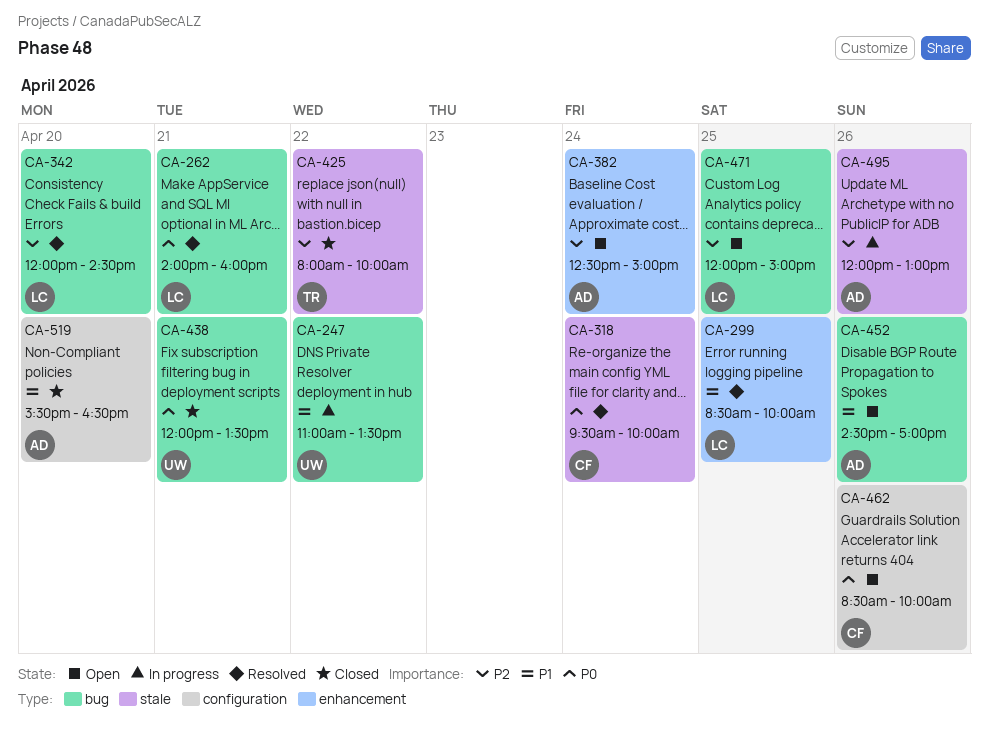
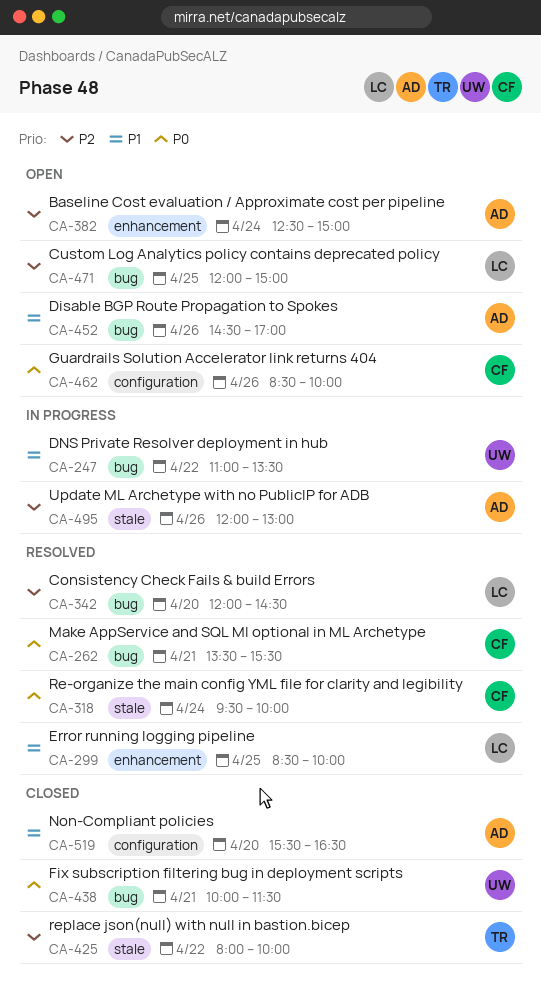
CA-262, owner: LC -> CF
CA-262, begins: 14:00 -> 13:30
CA-262, ends: 16:00 -> 15:30
CA-438, begins: 12:00 -> 10:00
CA-438, ends: 13:30 -> 11:30

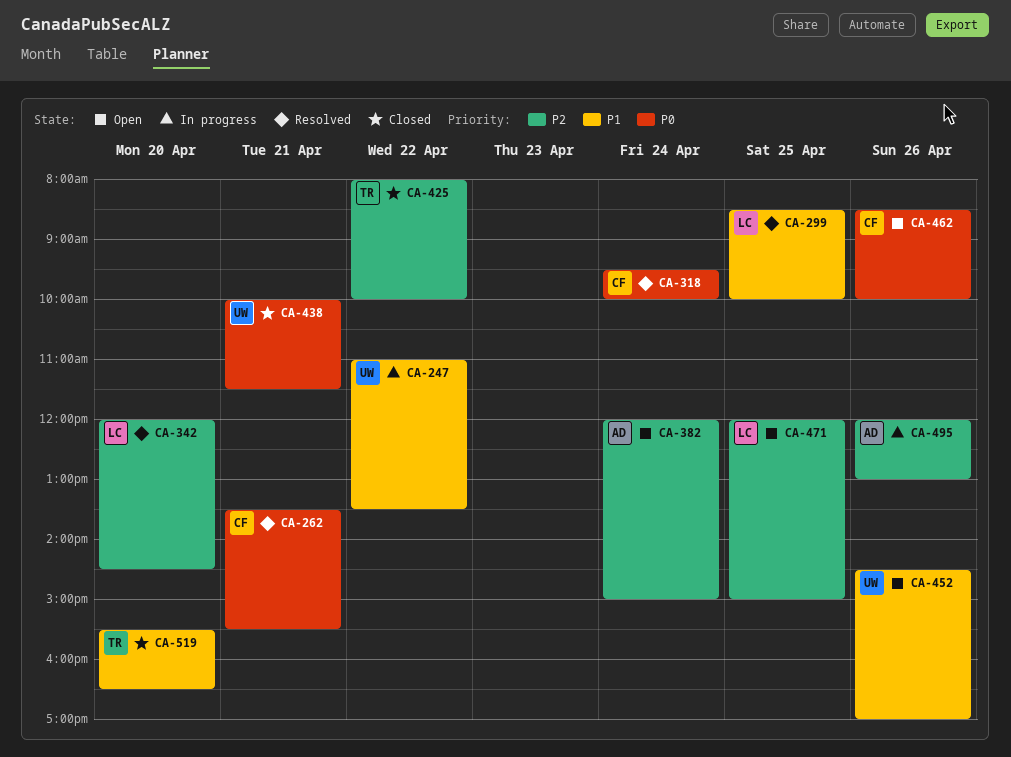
CA-382, begins: 12:30 -> 12:00
CA-452, owner: AD -> UW
CA-519, owner: AD -> TR

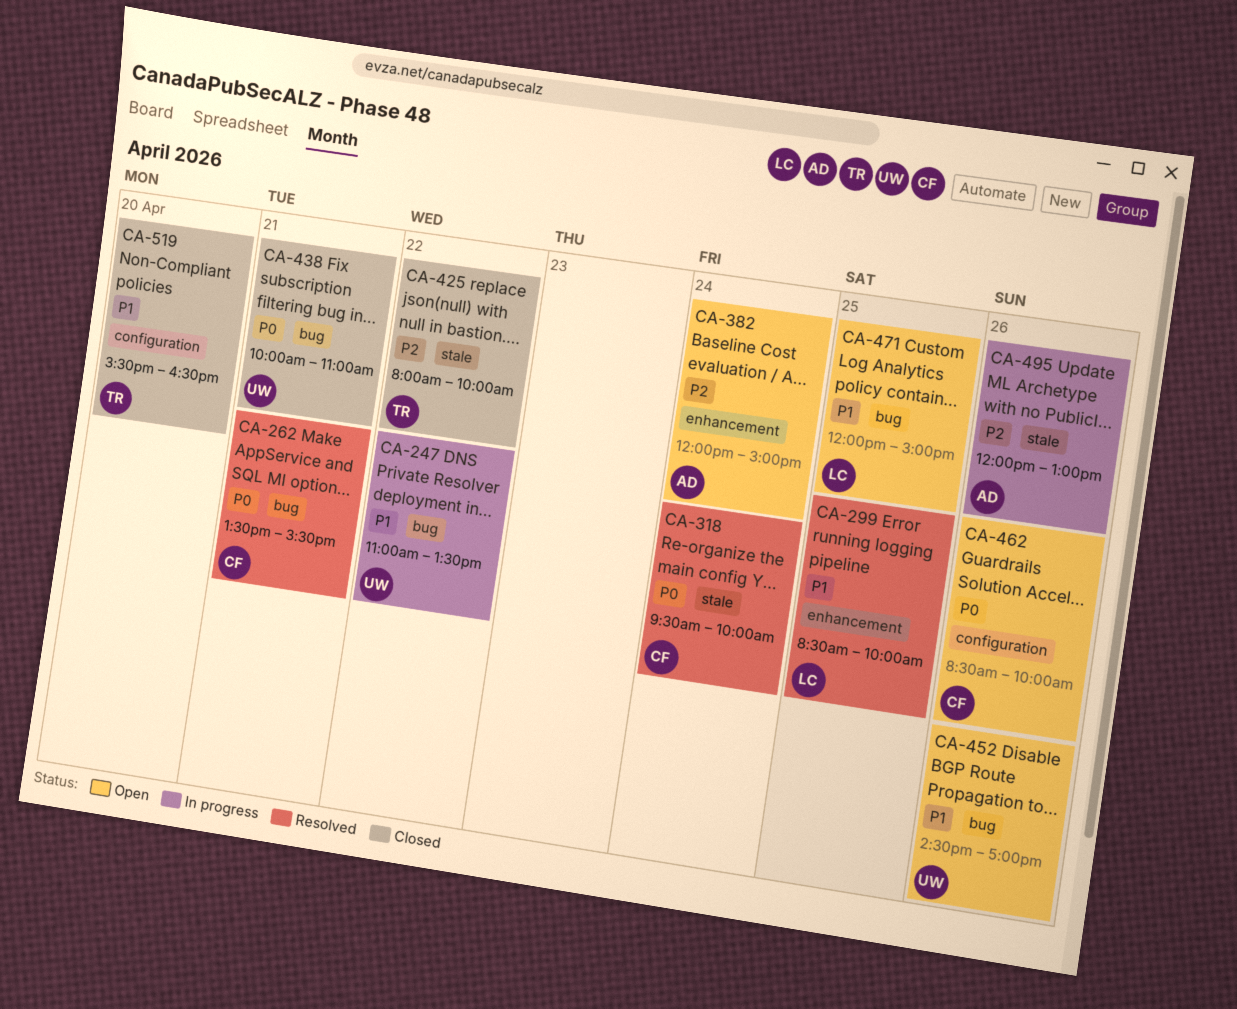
CA-342: present -> none
CA-438, ends: 11:30 -> 11:00
CA-471, priority: P2 -> P1

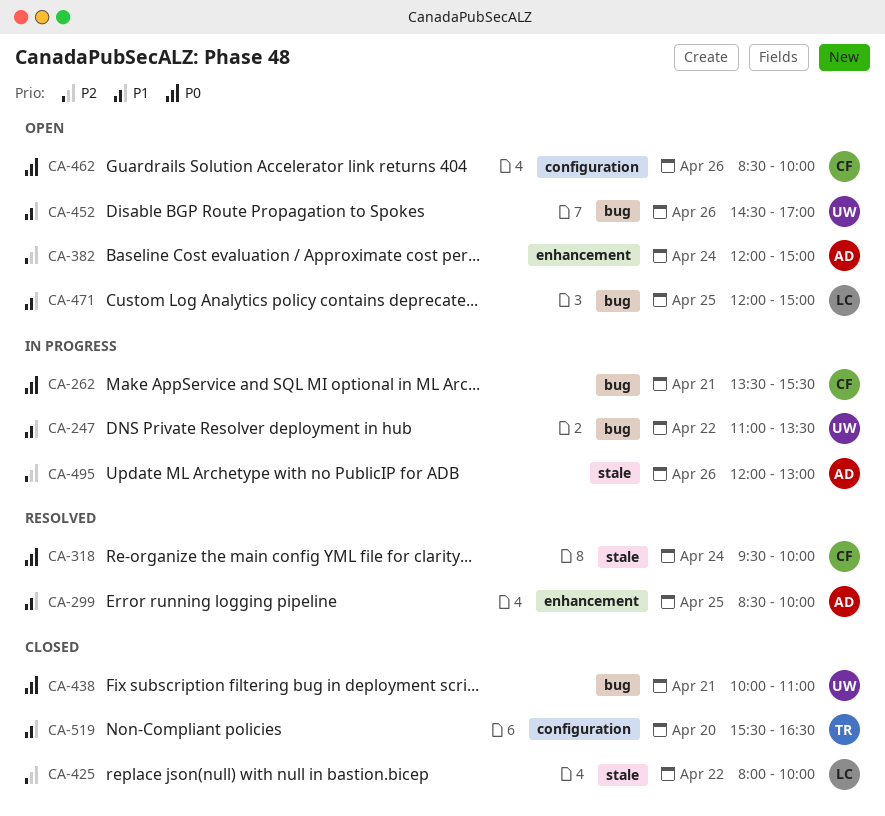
CA-262, status: Resolved -> In progress
CA-299, owner: LC -> AD
CA-425, owner: TR -> LC

